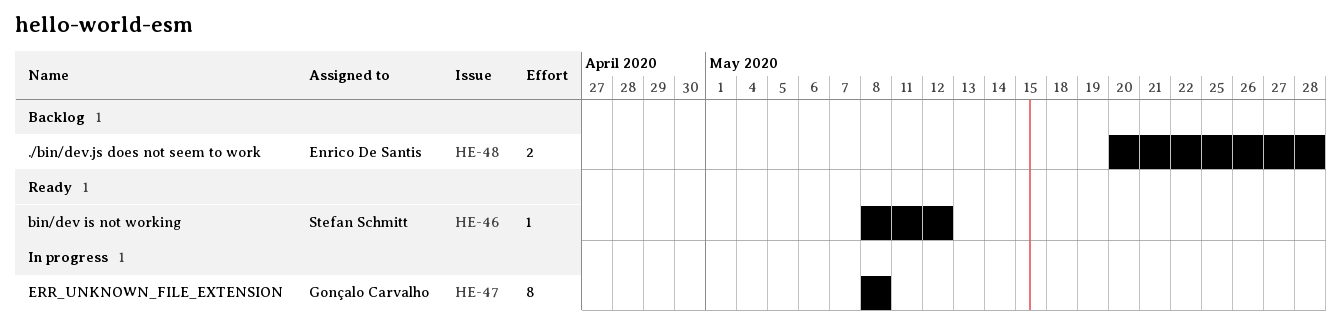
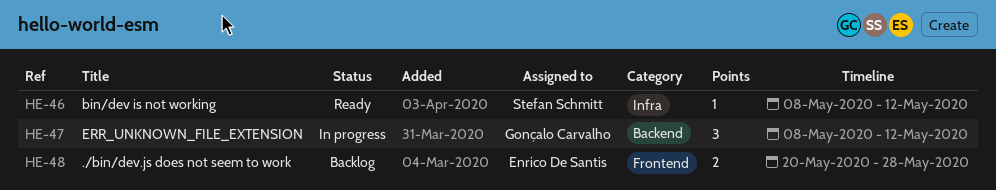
HE-47, estimate: 8 -> 3
HE-47, due: May 8 -> May 12

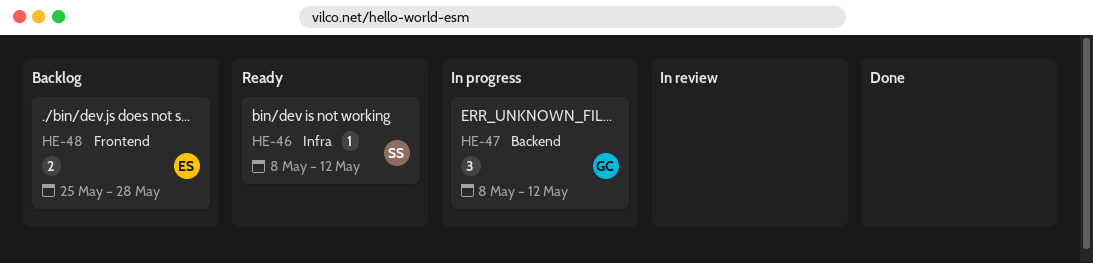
HE-48, start: May 20 -> May 25

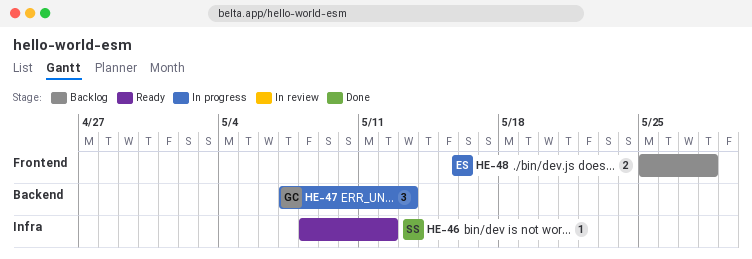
HE-47, start: May 8 -> May 7
HE-47, due: May 12 -> May 13

